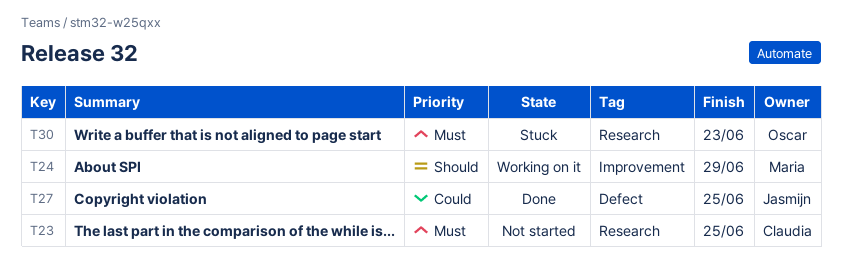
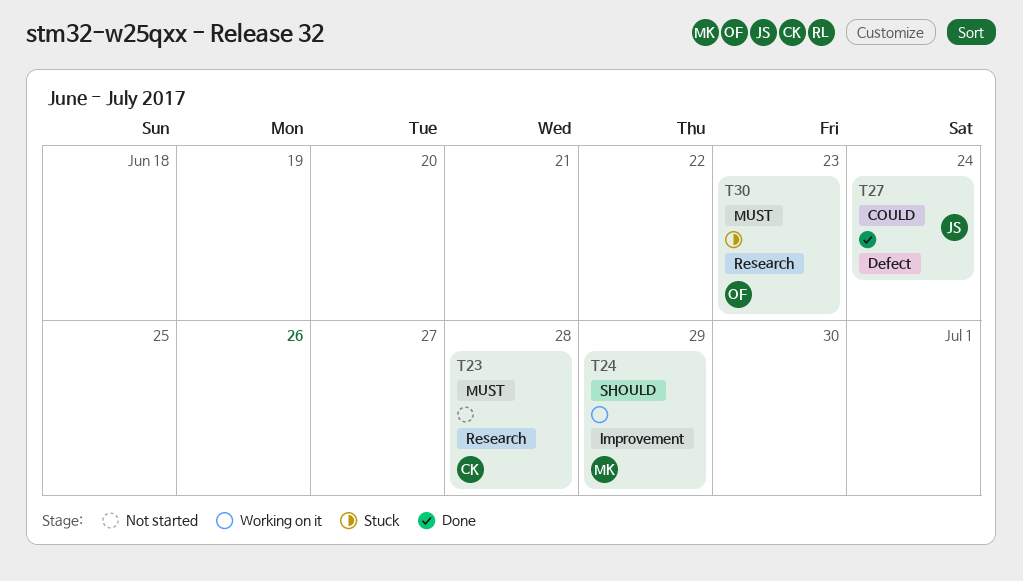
T23, due: Jun 25 -> Jun 28
T27, due: Jun 25 -> Jun 24

